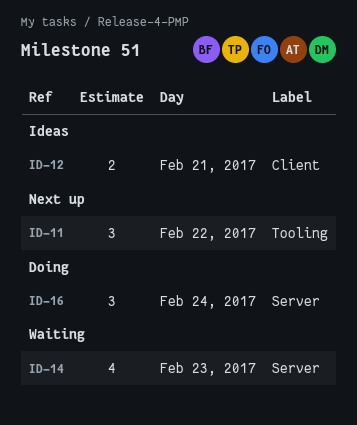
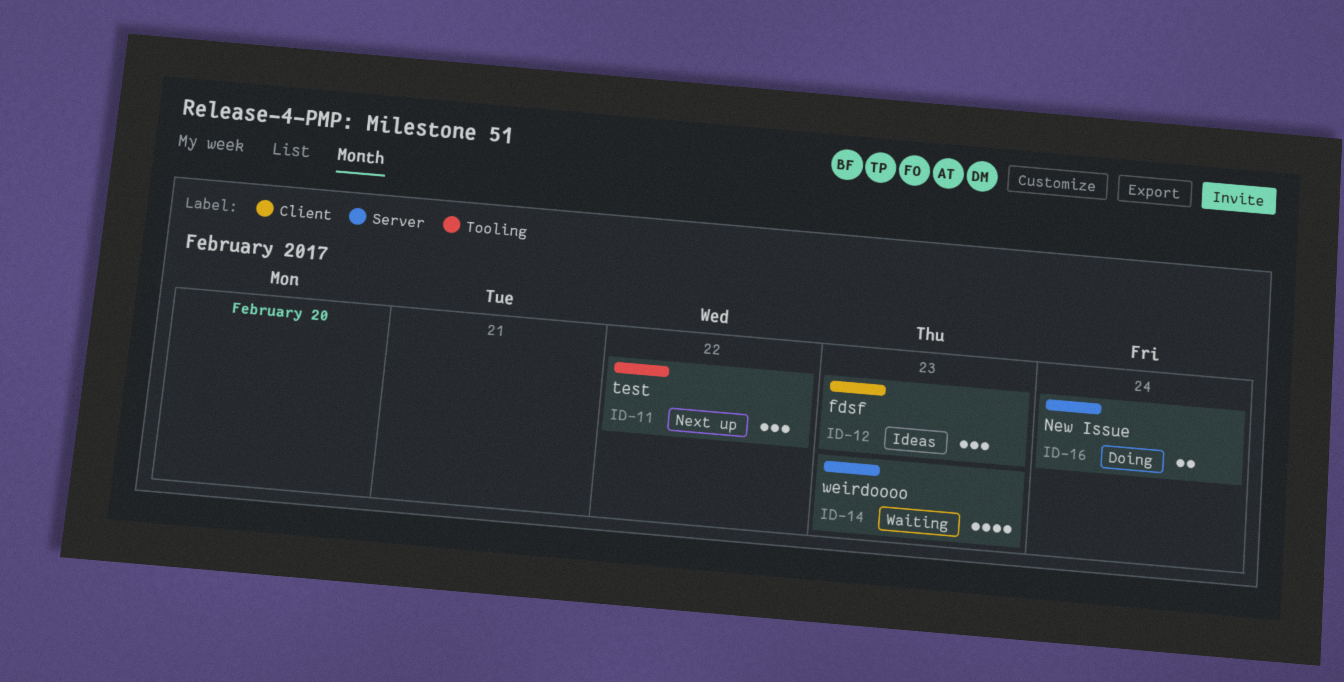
ID-12, estimate: 2 -> 3
ID-12, day: Feb 21 -> Feb 23
ID-16, estimate: 3 -> 2

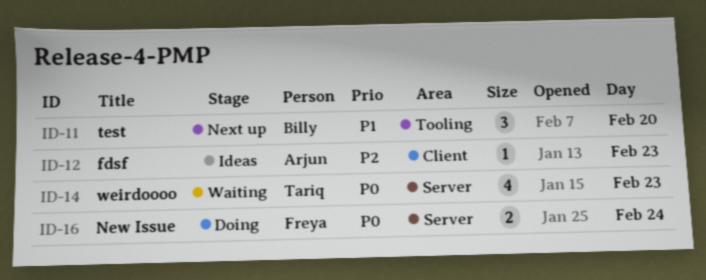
ID-11, day: Feb 22 -> Feb 20
ID-12, estimate: 3 -> 1

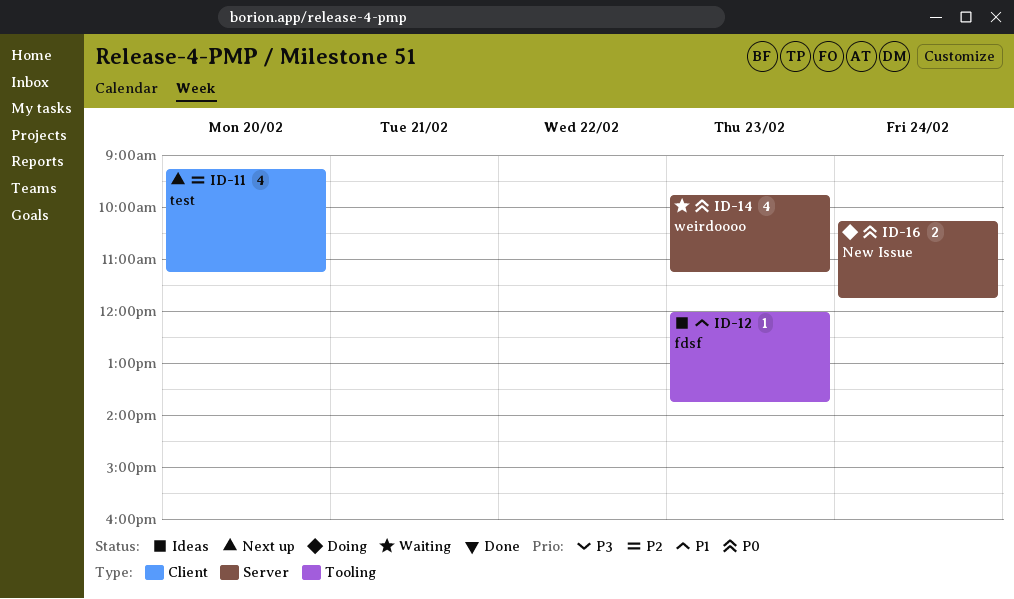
ID-11, priority: P1 -> P2
ID-11, label: Tooling -> Client
ID-11, estimate: 3 -> 4
ID-12, priority: P2 -> P1
ID-12, label: Client -> Tooling

